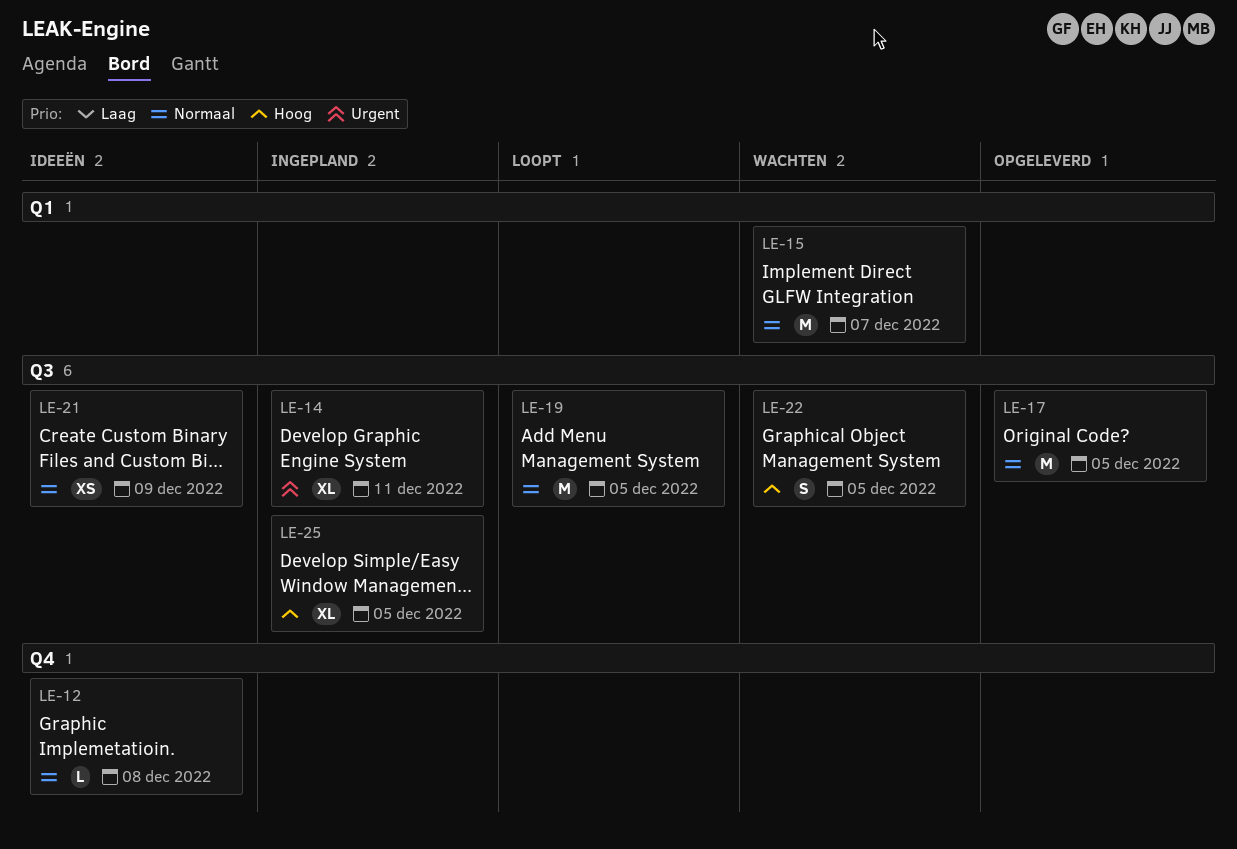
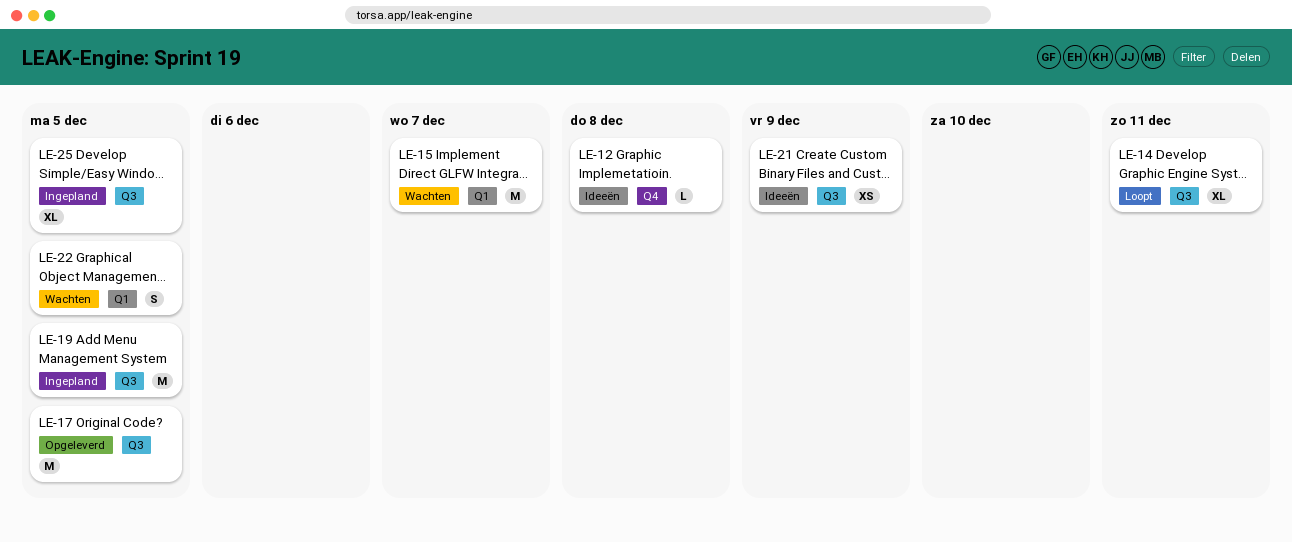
LE-14, status: Ingepland -> Loopt
LE-19, status: Loopt -> Ingepland
LE-22, label: Q3 -> Q1

